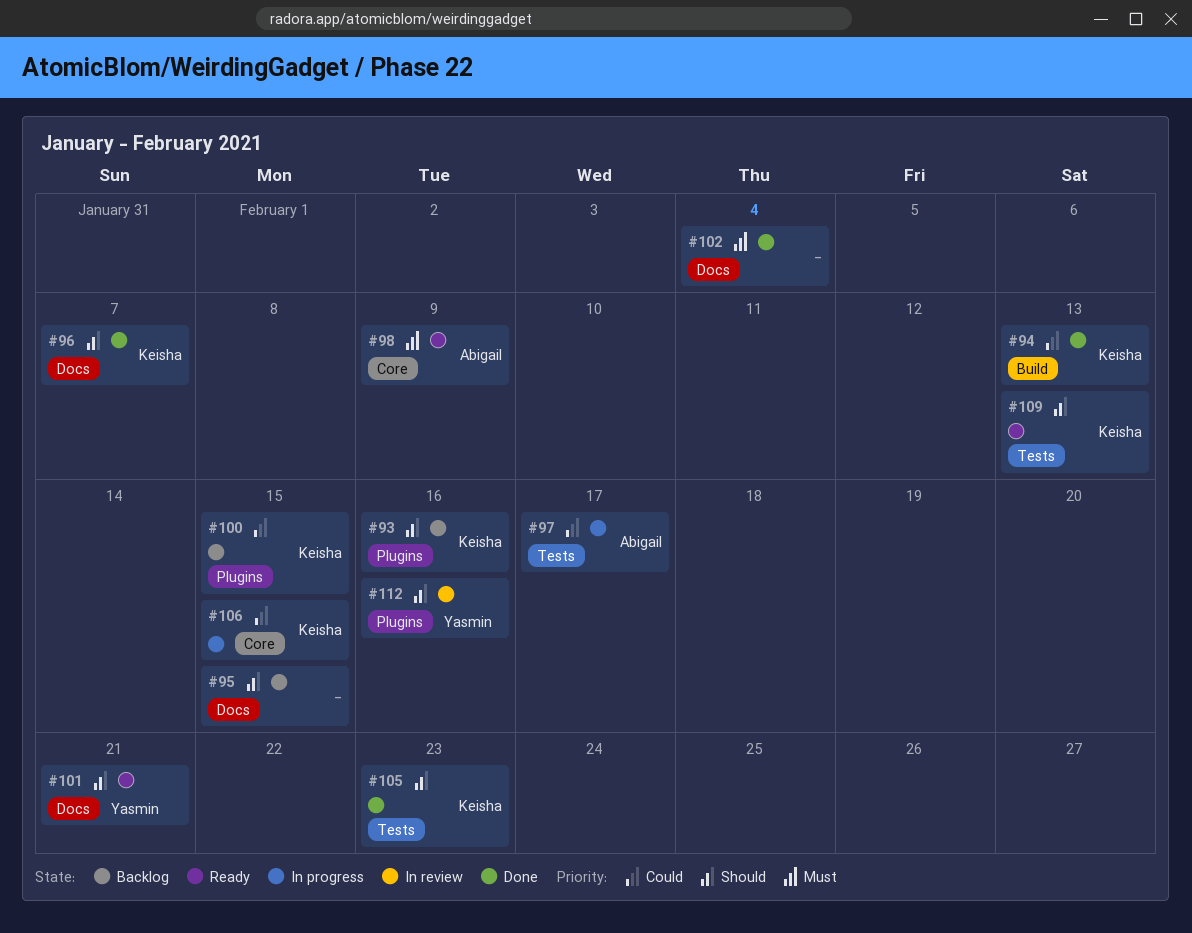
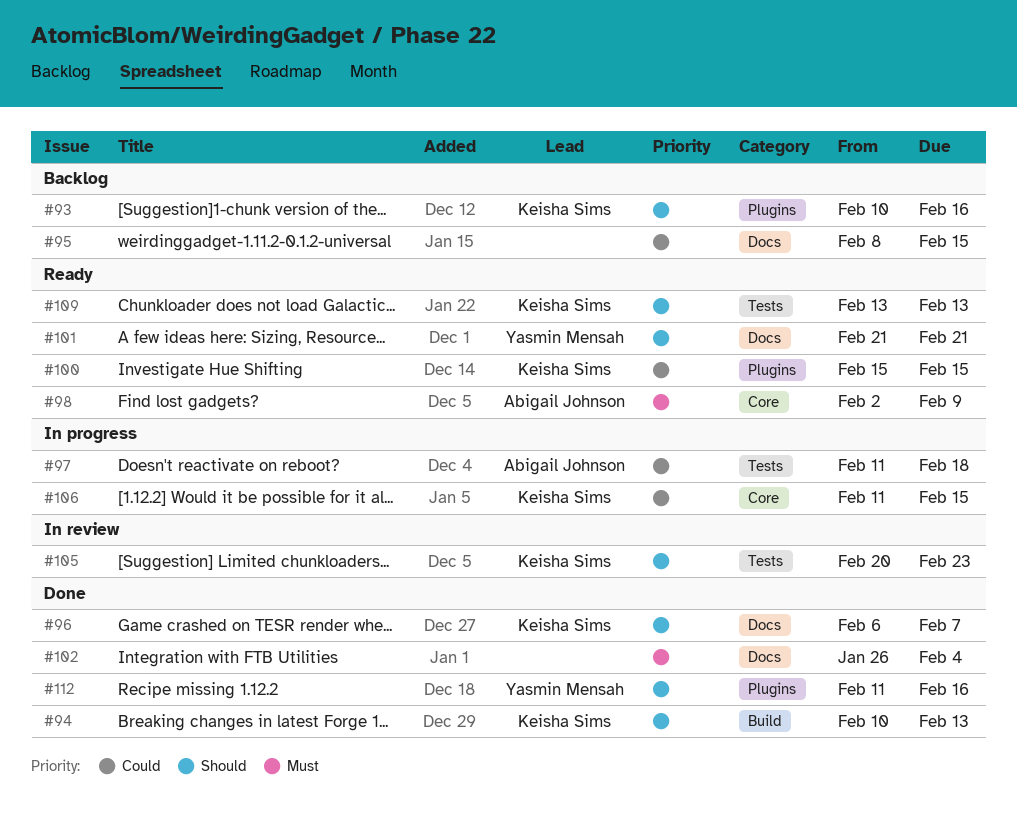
#94, priority: Could -> Should
#95, priority: Should -> Could
#97, due: Feb 17 -> Feb 18
#100, status: Backlog -> Ready
#105, status: Done -> In review
#112, status: In review -> Done

